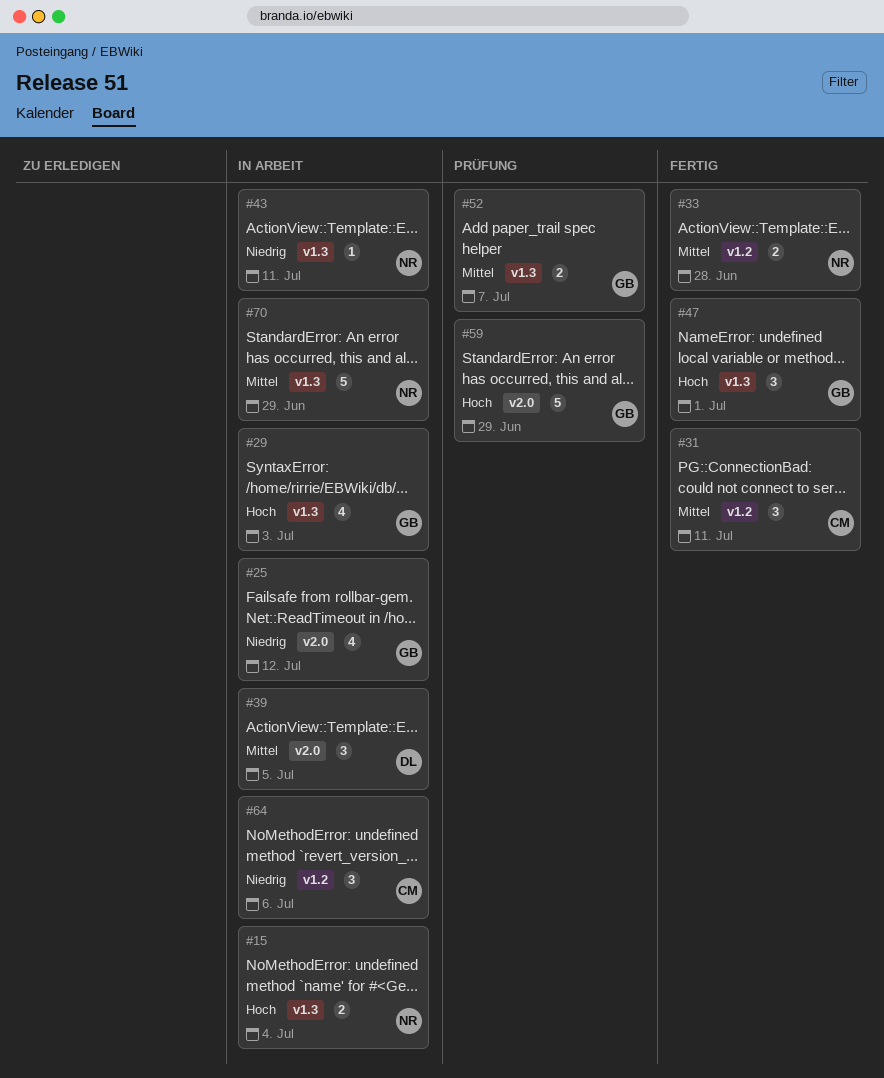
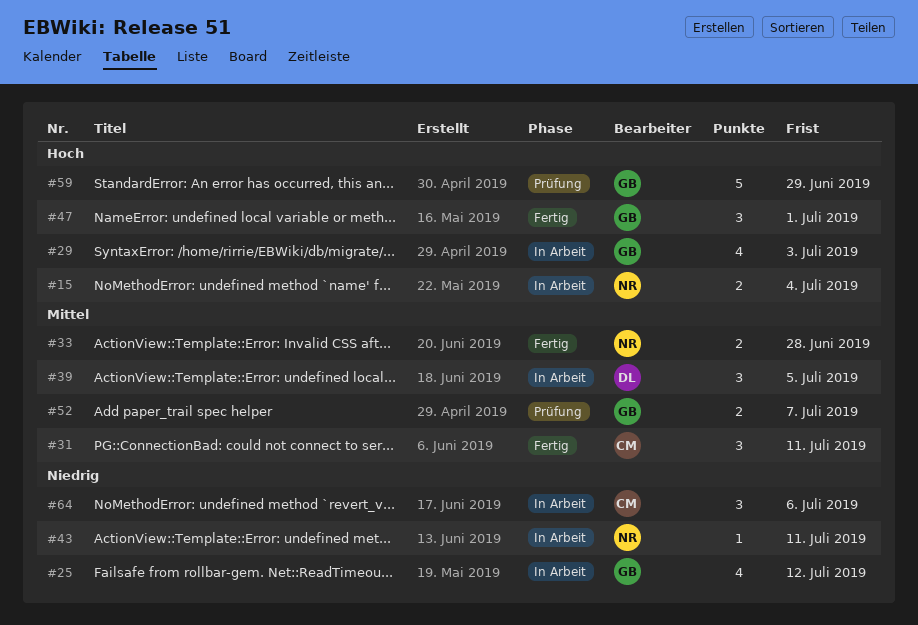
#70: present -> none

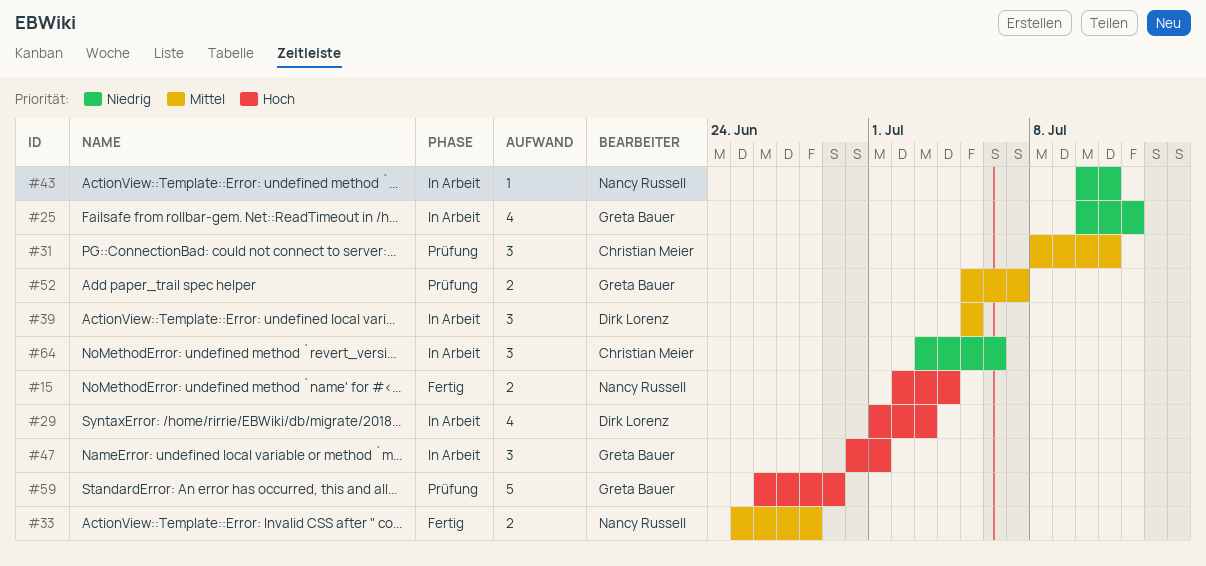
#15, status: In Arbeit -> Fertig
#29, owner: Greta Bauer -> Dirk Lorenz
#31, status: Fertig -> Prüfung
#47, status: Fertig -> In Arbeit

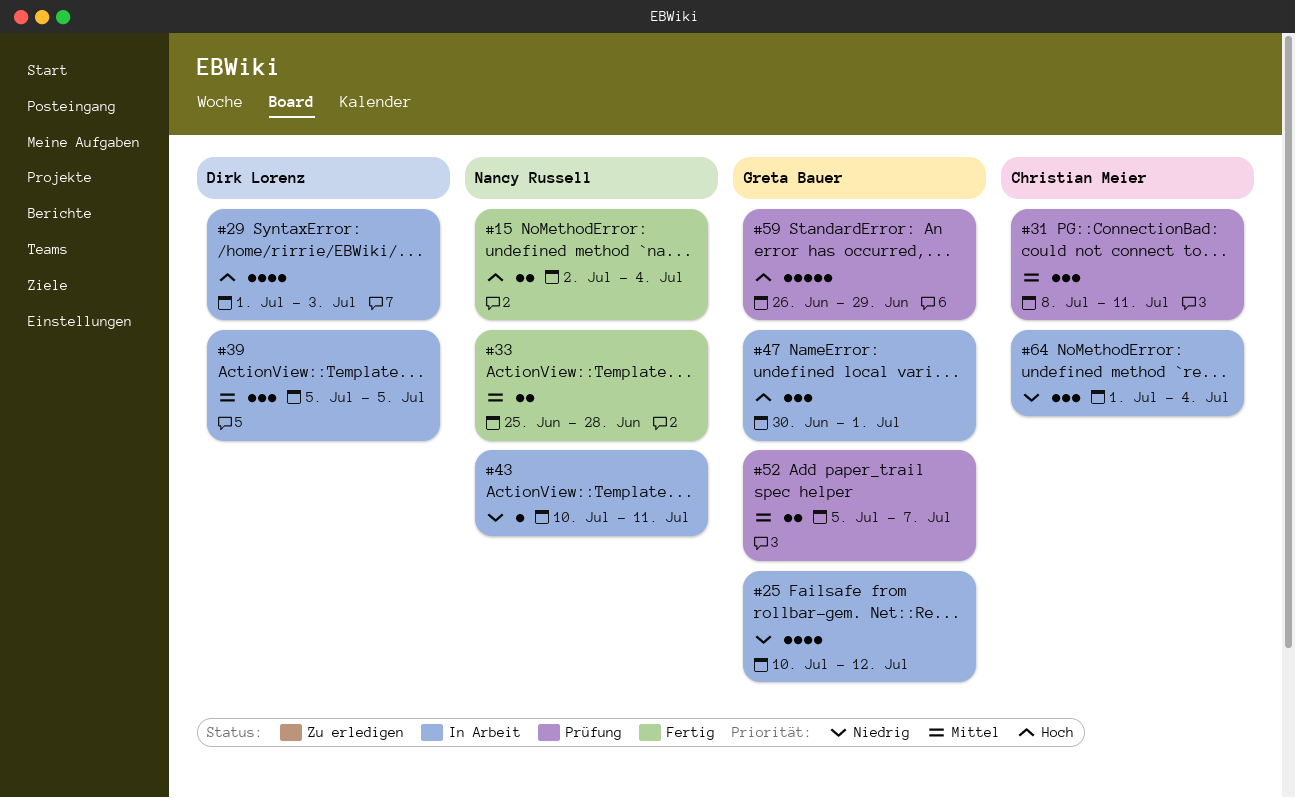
#64, start: Jul 3 -> Jul 1
#64, due: Jul 6 -> Jul 4

